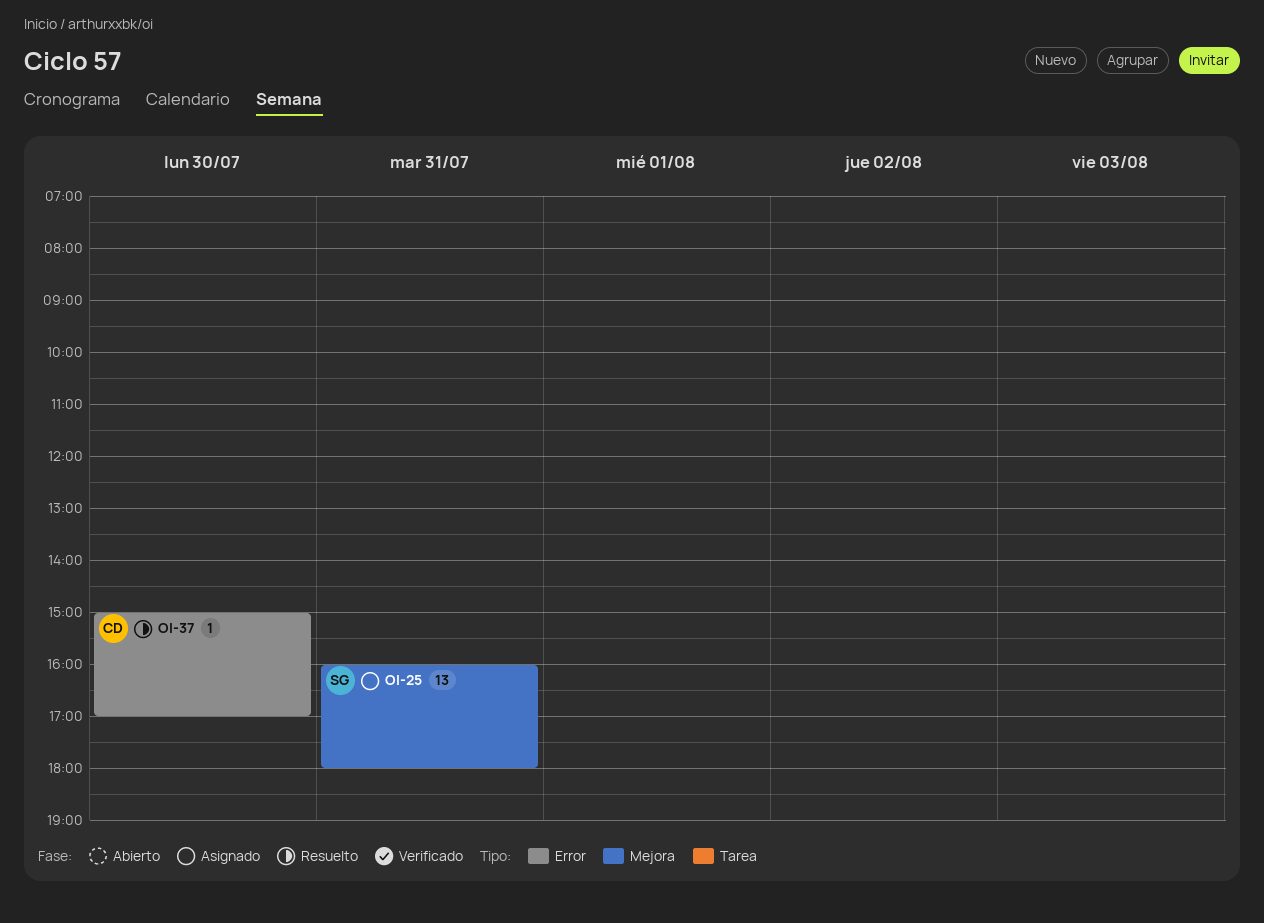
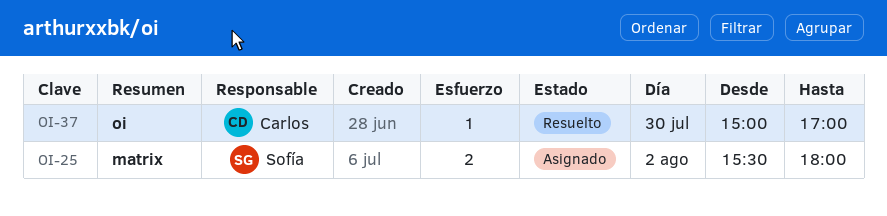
OI-25, estimate: 13 -> 2
OI-25, day: Jul 31 -> Aug 2
OI-25, begins: 16:00 -> 15:30

